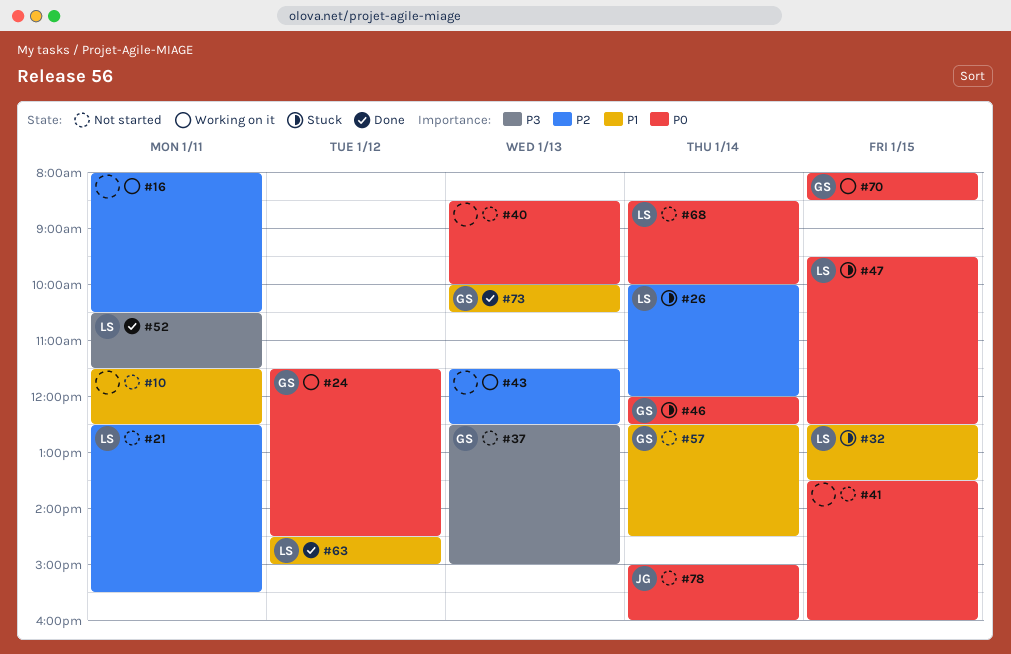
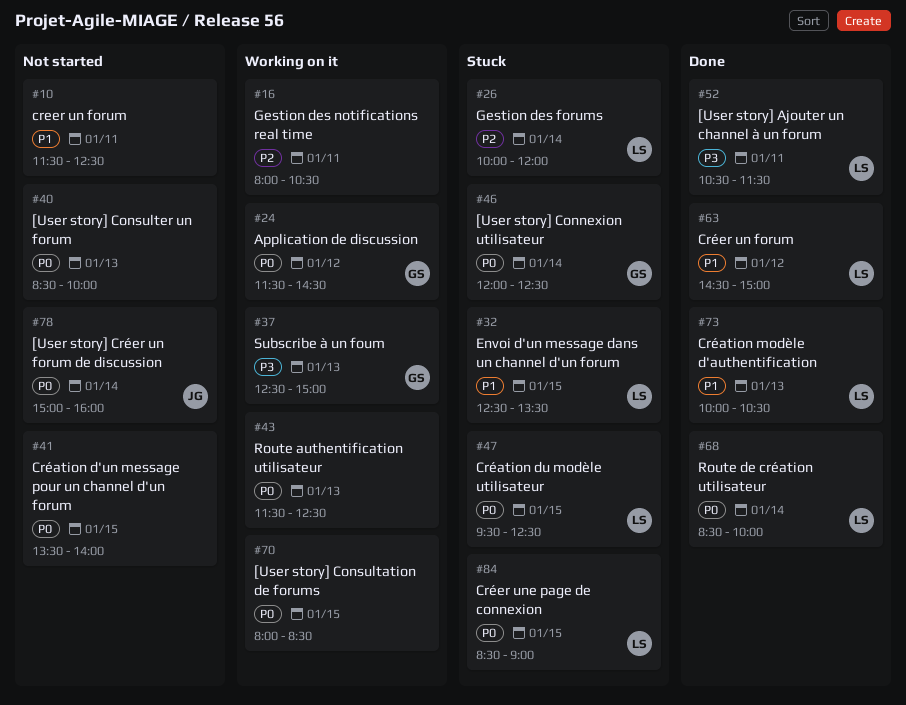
#21: present -> none
#37, status: Not started -> Working on it
#41, ends: 16:00 -> 14:00
#43, priority: P2 -> P0
#57: present -> none
#68, status: Not started -> Done
#70, owner: GS -> none
#73, owner: GS -> LS
#84: none -> present

